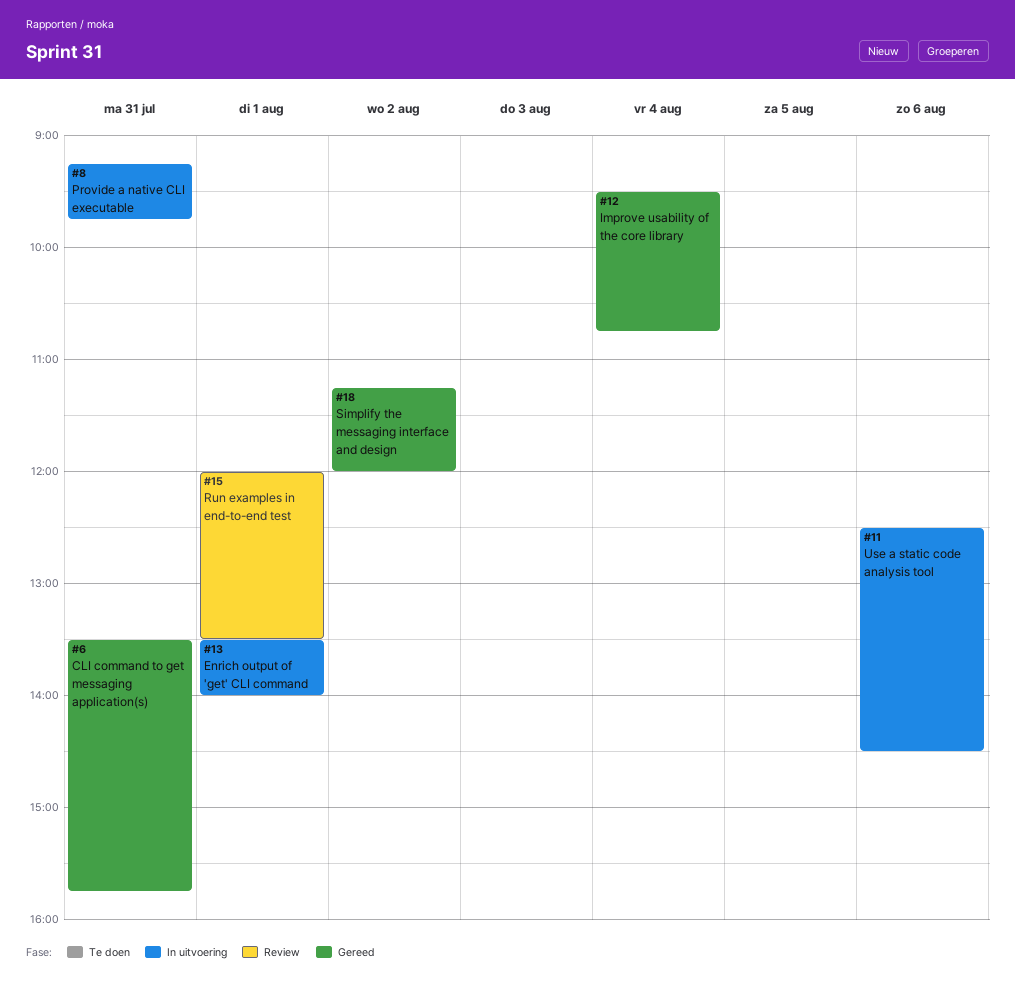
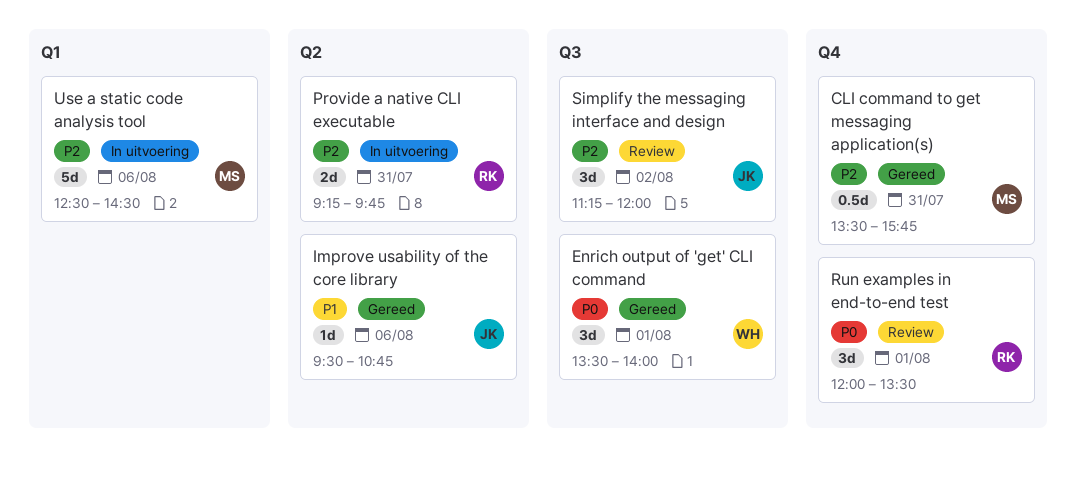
Enrich output of 'get' CLI command, status: In uitvoering -> Gereed
Improve usability of the core library, day: Aug 4 -> Aug 6
Simplify the messaging interface and design, status: Gereed -> Review

